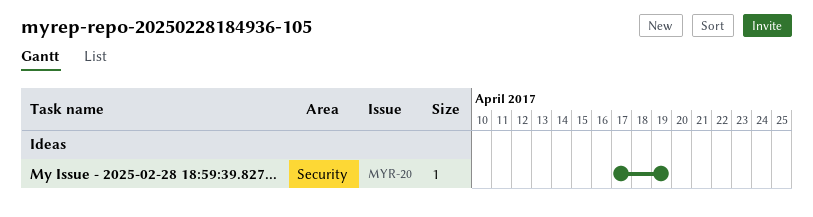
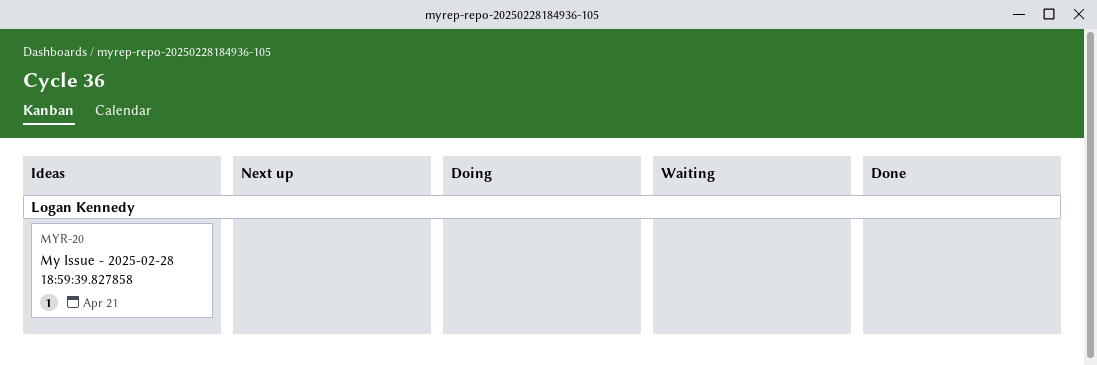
MYR-20, due: Apr 19 -> Apr 21

